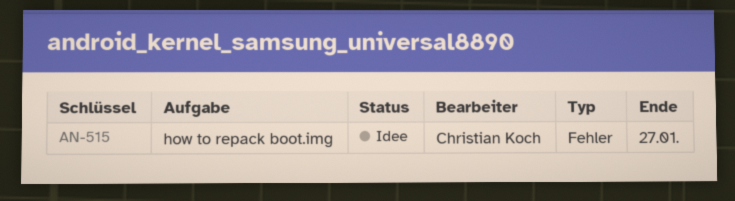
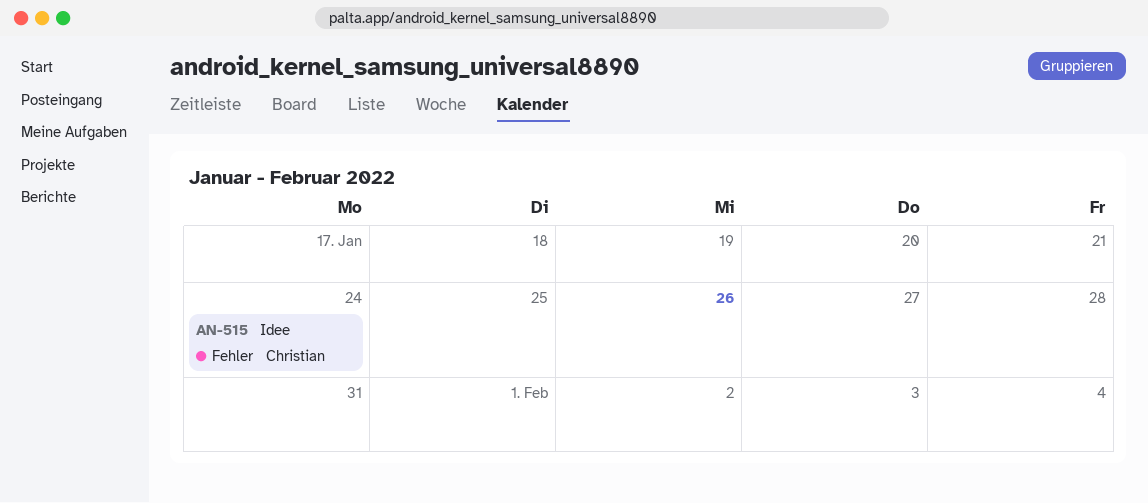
AN-515, due: Jan 27 -> Jan 24

